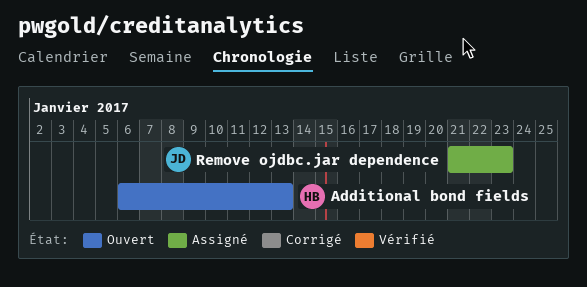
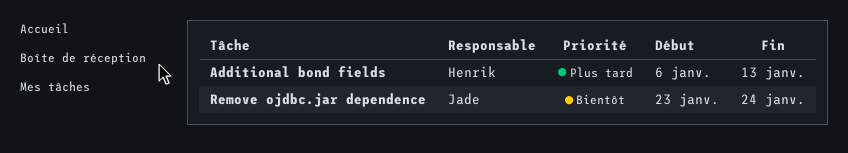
Remove ojdbc.jar dependence, start: Jan 21 -> Jan 23
Remove ojdbc.jar dependence, due: Jan 23 -> Jan 24

